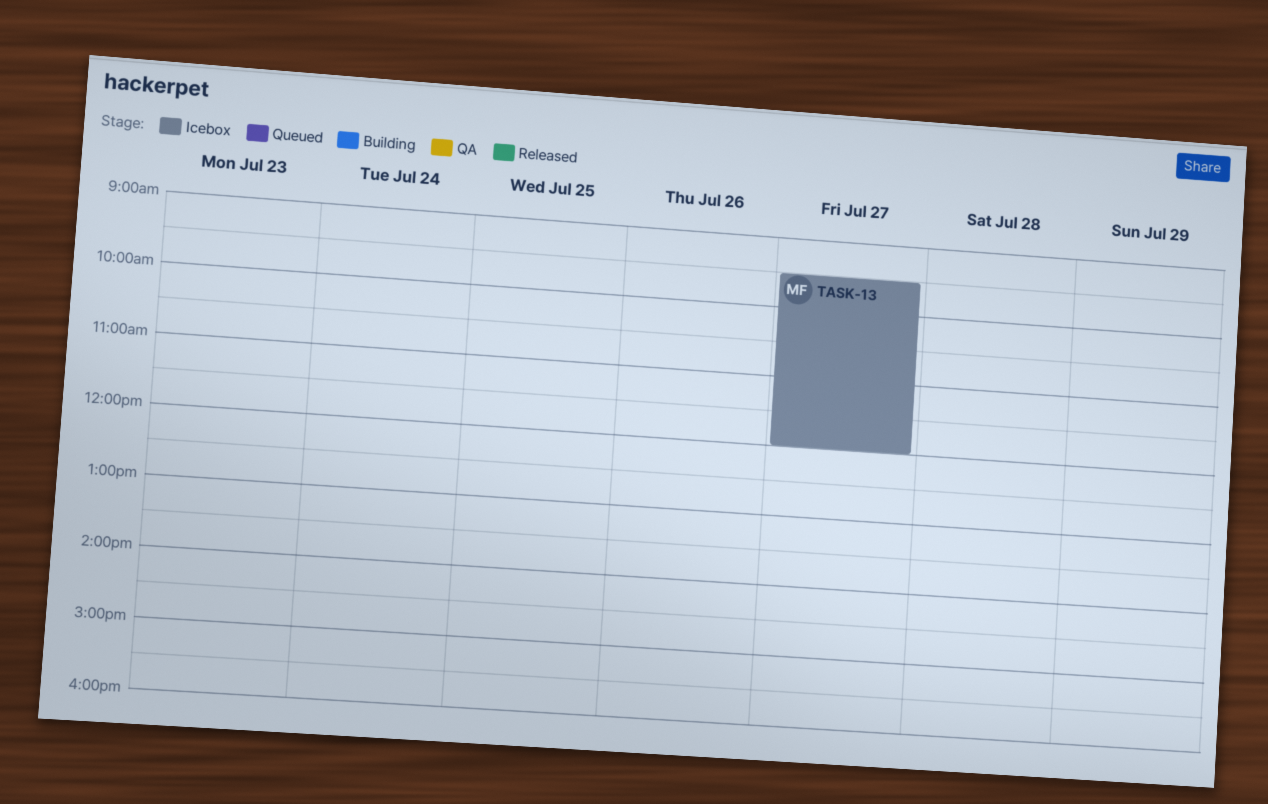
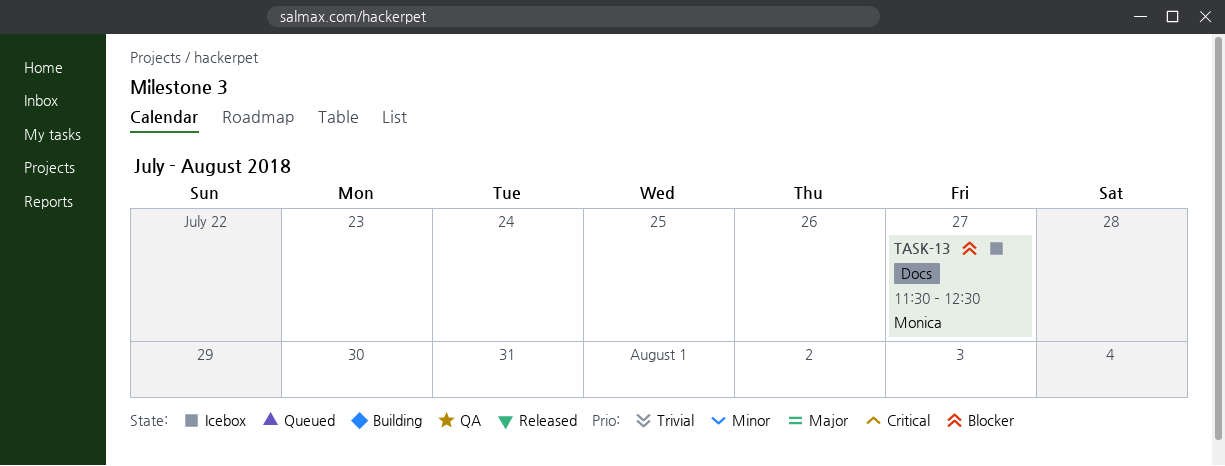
TASK-13, begins: 09:30 -> 11:30
TASK-13, ends: 12:00 -> 12:30

